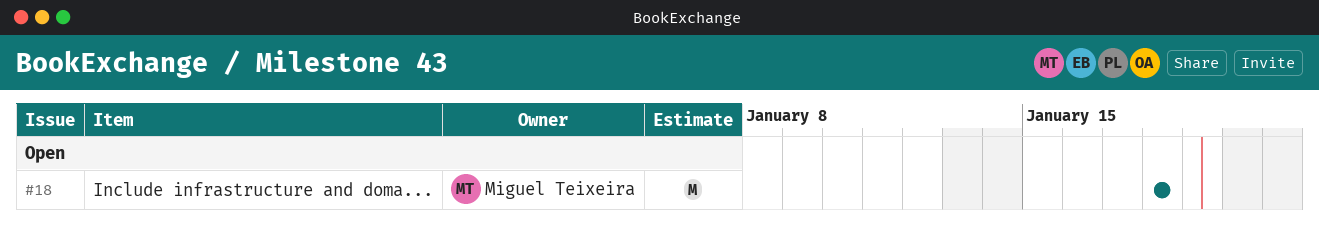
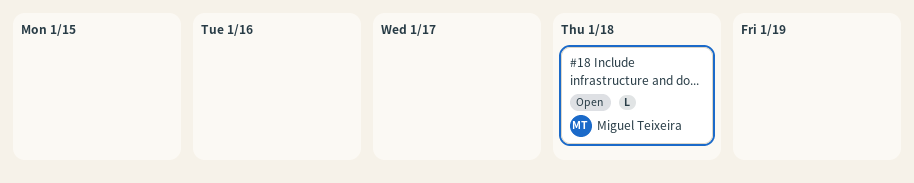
#18, estimate: M -> L

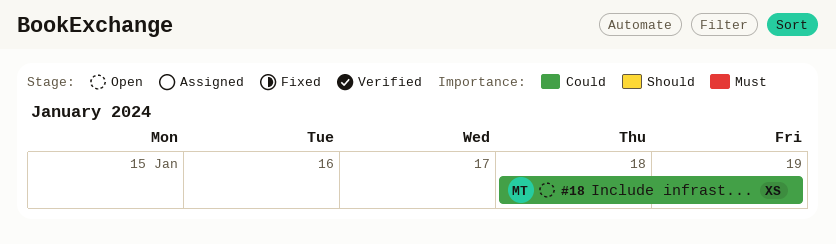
#18, estimate: L -> XS
#18, due: Jan 18 -> Jan 19

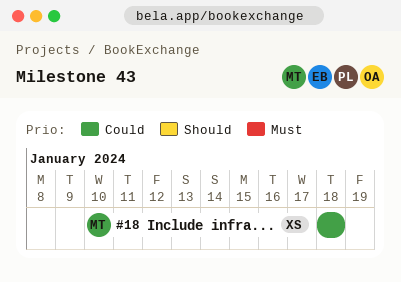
#18, due: Jan 19 -> Jan 18

